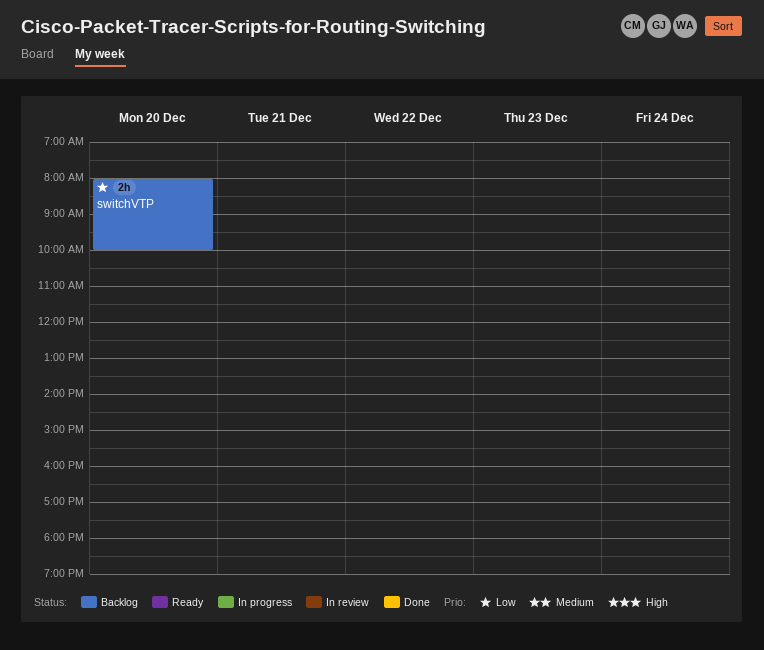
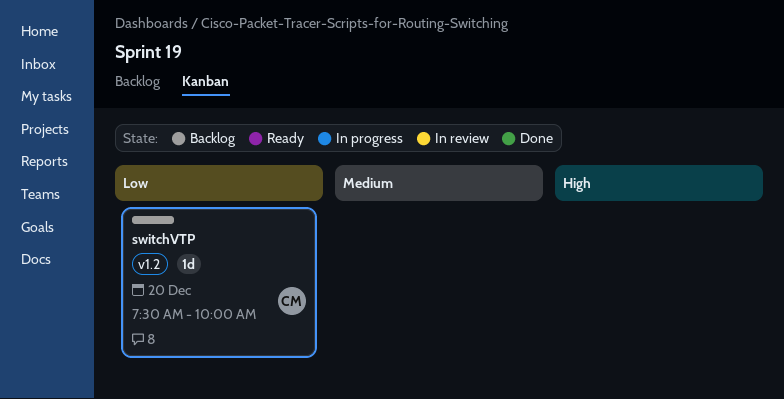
switchVTP, estimate: 2h -> 1d
switchVTP, begins: 08:00 -> 07:30

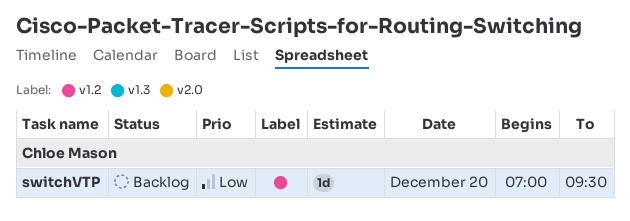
switchVTP, begins: 07:30 -> 07:00
switchVTP, ends: 10:00 -> 09:30

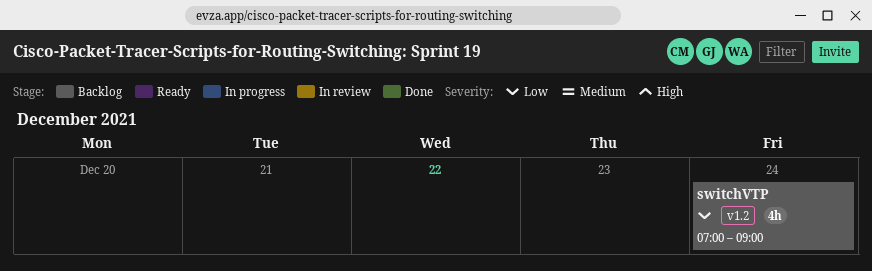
switchVTP, estimate: 1d -> 4h
switchVTP, day: Dec 20 -> Dec 24
switchVTP, ends: 09:30 -> 09:00

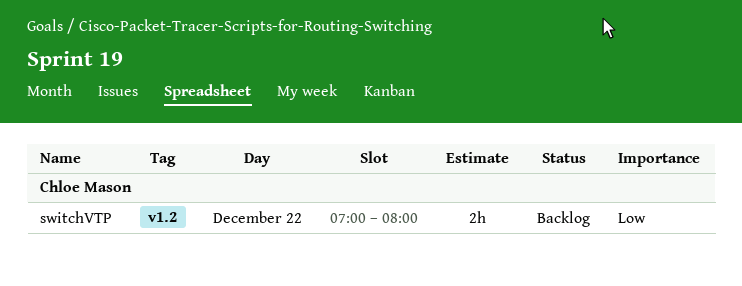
switchVTP, estimate: 4h -> 2h
switchVTP, day: Dec 24 -> Dec 22
switchVTP, ends: 09:00 -> 08:00

